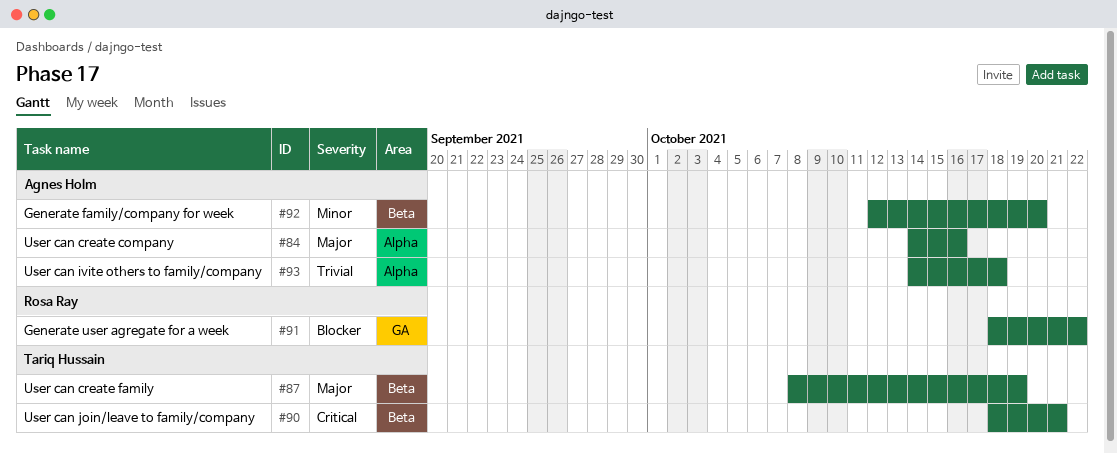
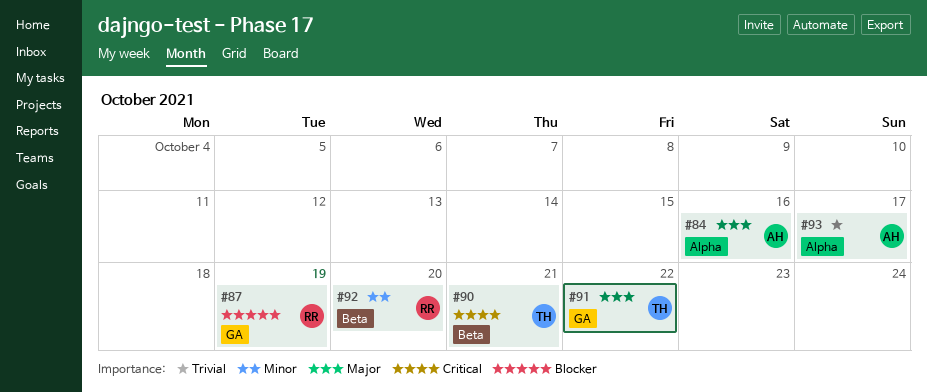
#87, owner: Tariq Hussain -> Rosa Ray
#87, priority: Major -> Blocker
#87, label: Beta -> GA
#91, owner: Rosa Ray -> Tariq Hussain
#91, priority: Blocker -> Major
#92, owner: Agnes Holm -> Rosa Ray
#93, due: Oct 18 -> Oct 17

